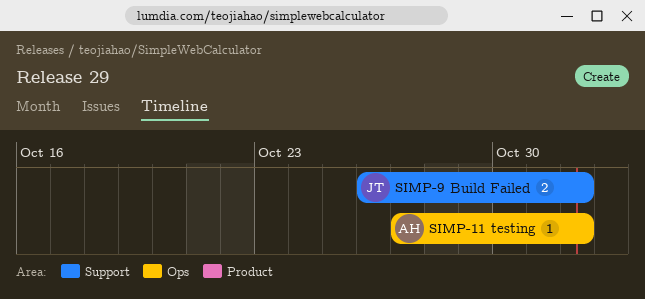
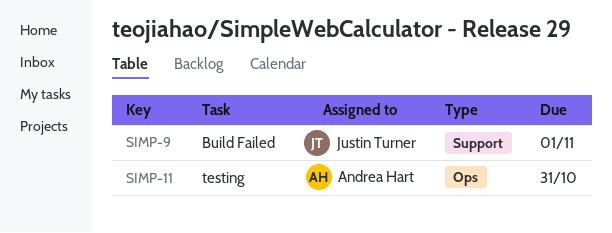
SIMP-11, due: Nov 1 -> Oct 31

